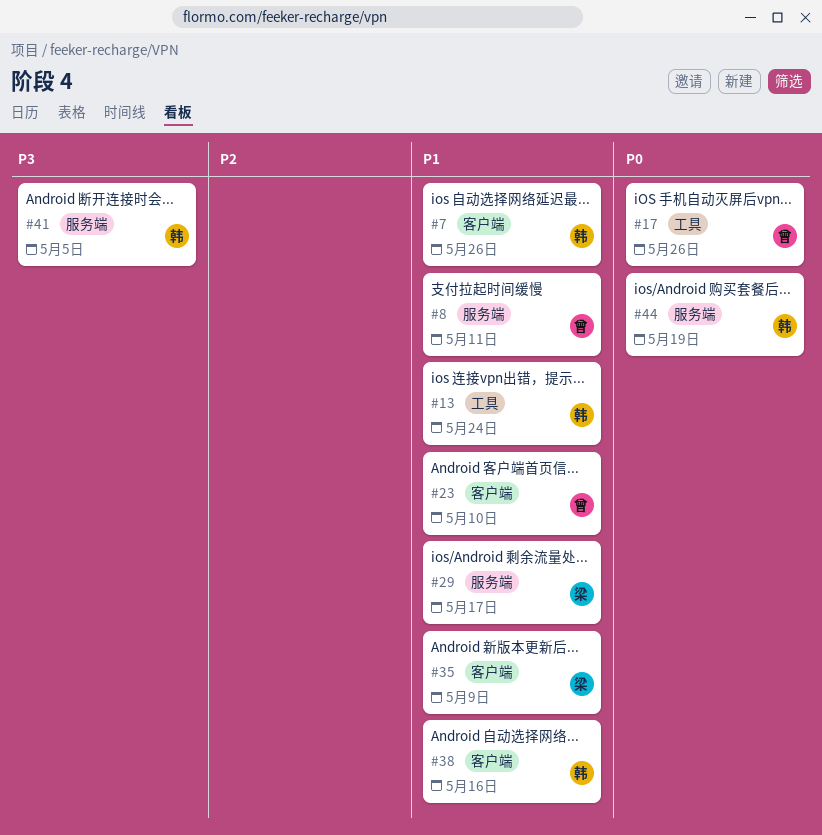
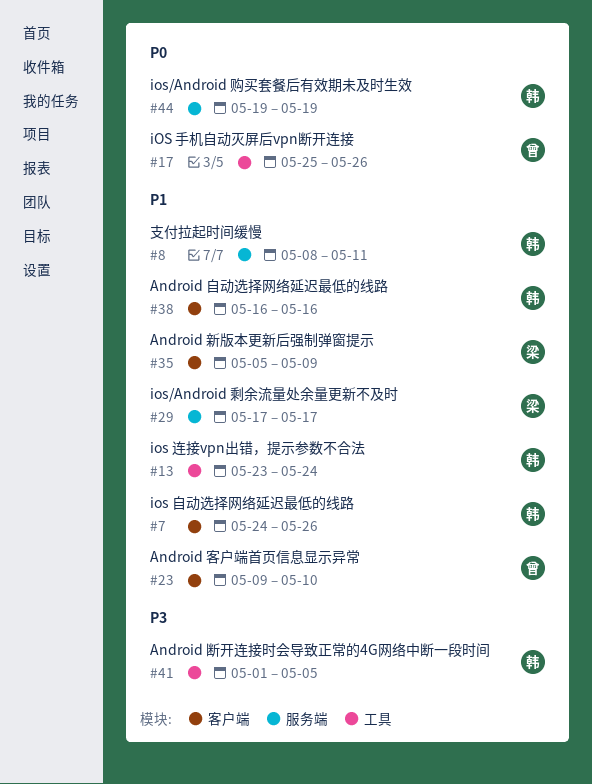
#8, owner: 曾 -> 韩
#41, label: 服务端 -> 工具

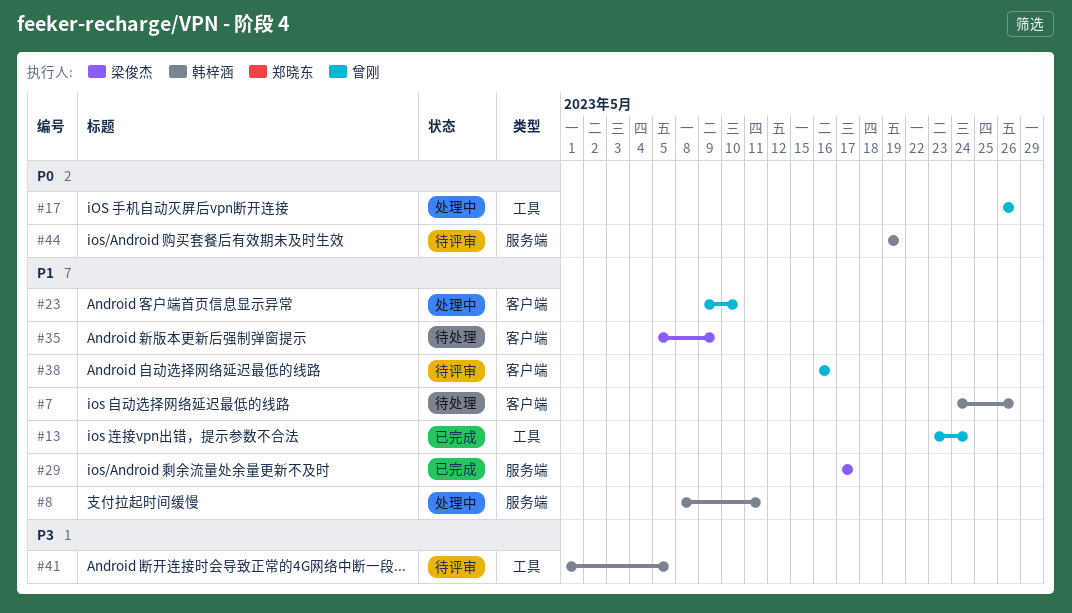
#13, owner: 韩梓涵 -> 曾刚
#17, start: May 25 -> May 26
#38, owner: 韩梓涵 -> 曾刚

